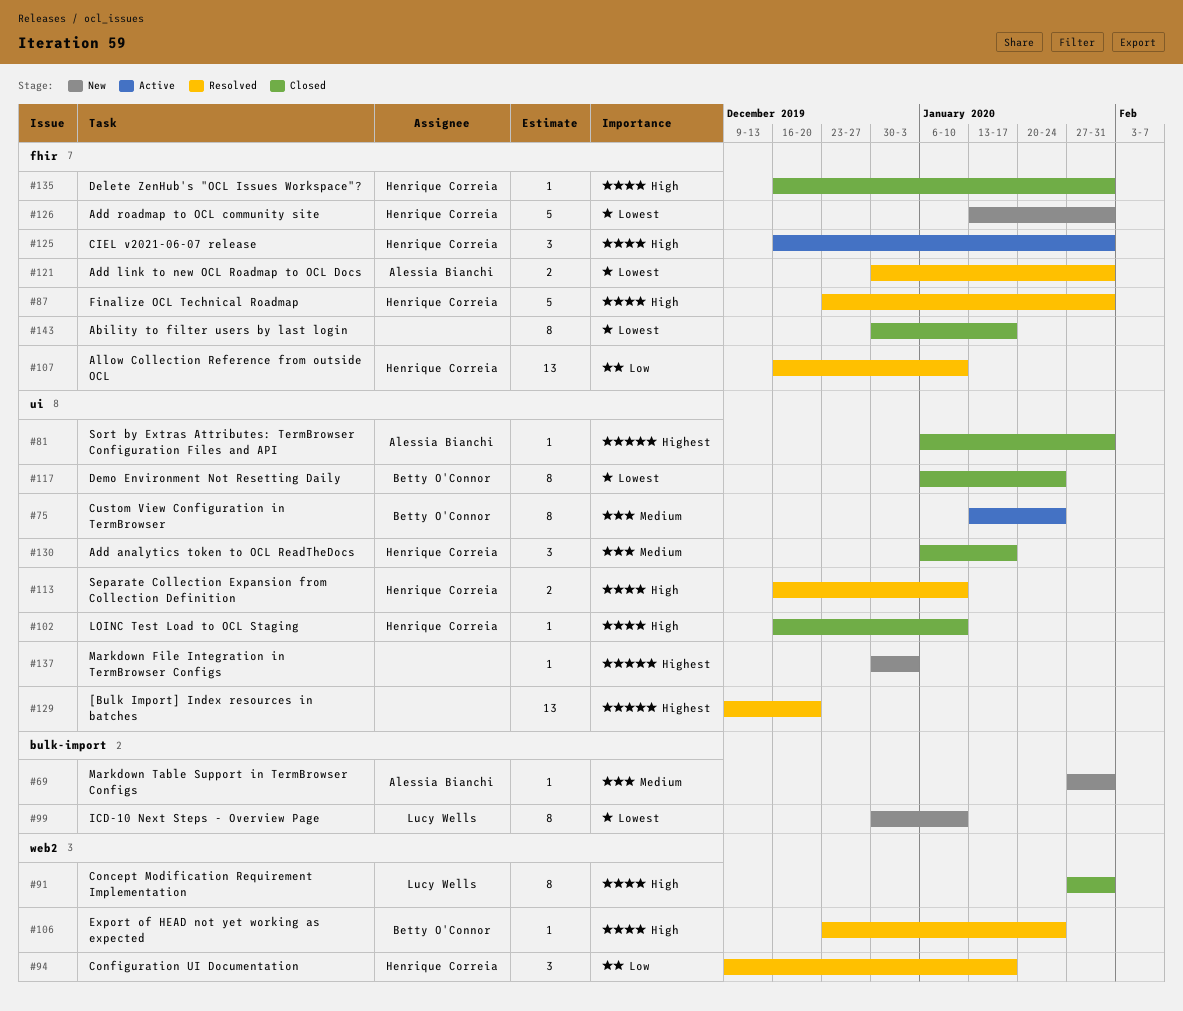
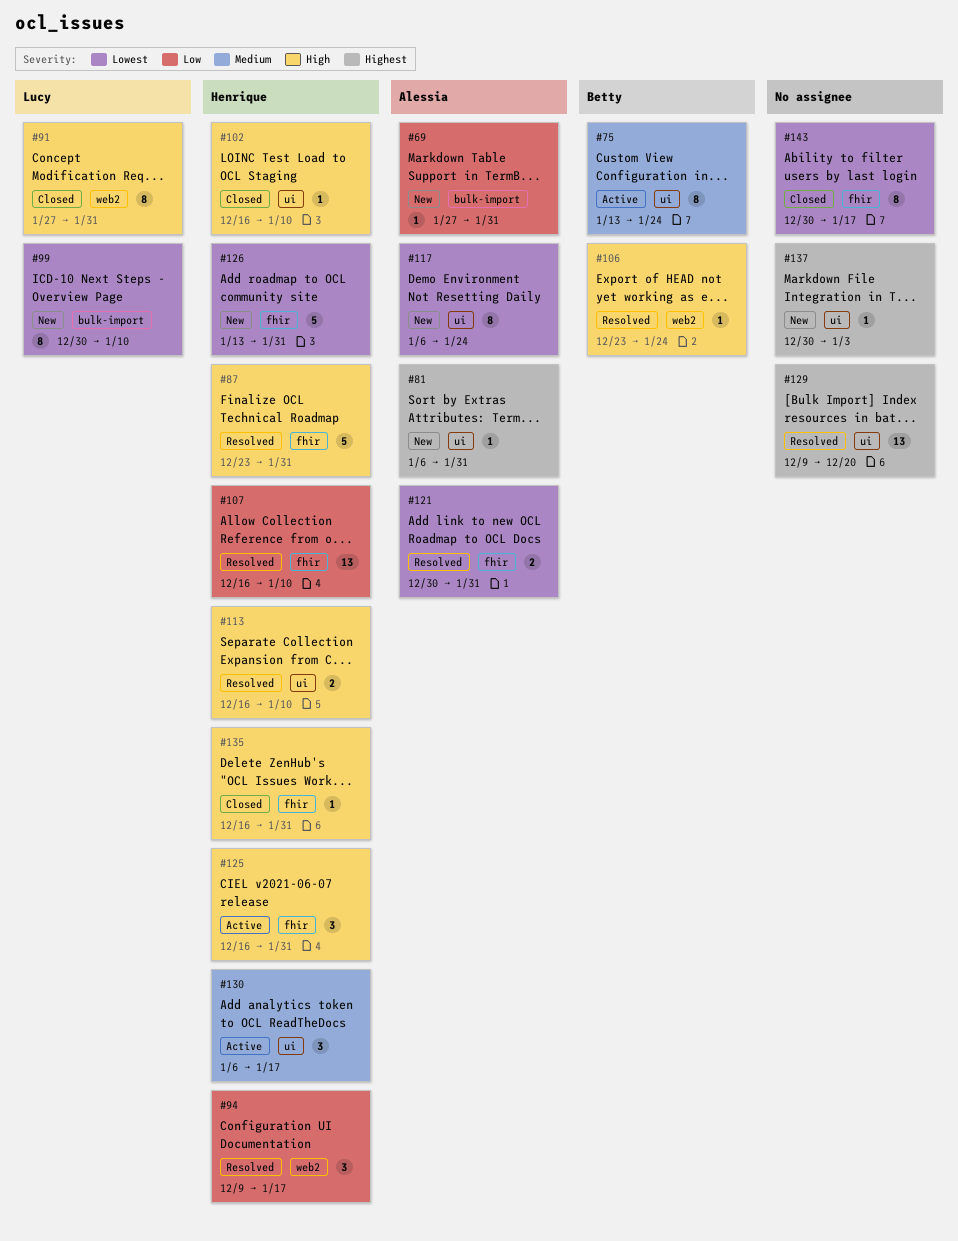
#69, priority: Medium -> Low
#81, status: Closed -> New
#117, status: Closed -> New
#117, owner: Betty O'Connor -> Alessia Bianchi
#130, status: Closed -> Active

